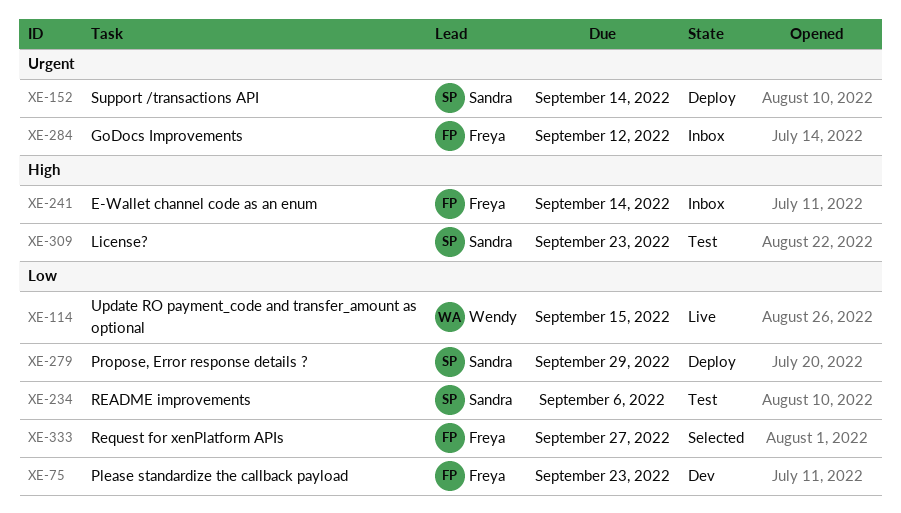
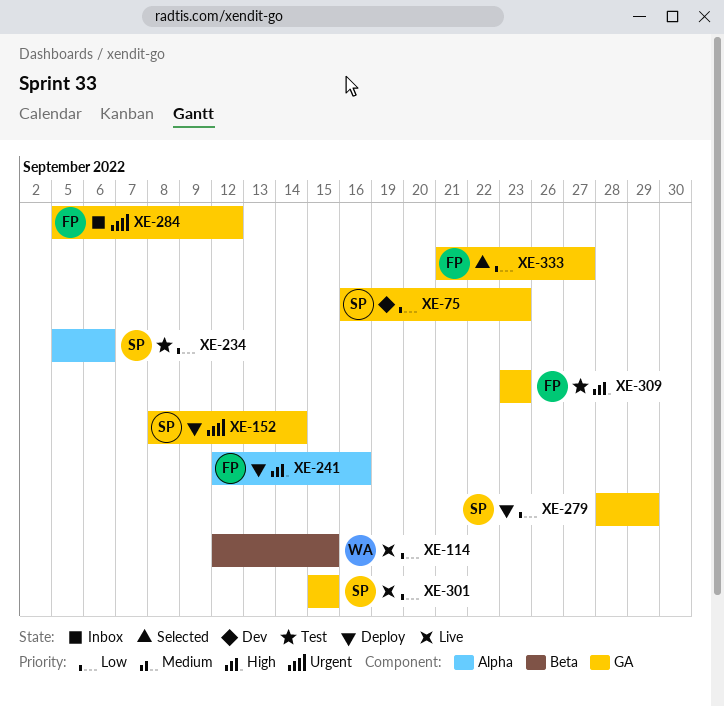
XE-75, owner: Freya -> Sandra
XE-241, status: Inbox -> Deploy
XE-241, due: Sep 14 -> Sep 16
XE-301: none -> present
XE-309, owner: Sandra -> Freya

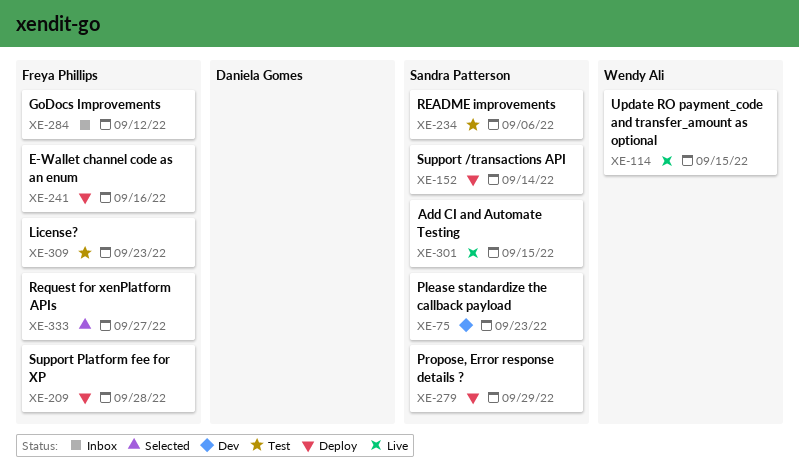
XE-209: none -> present

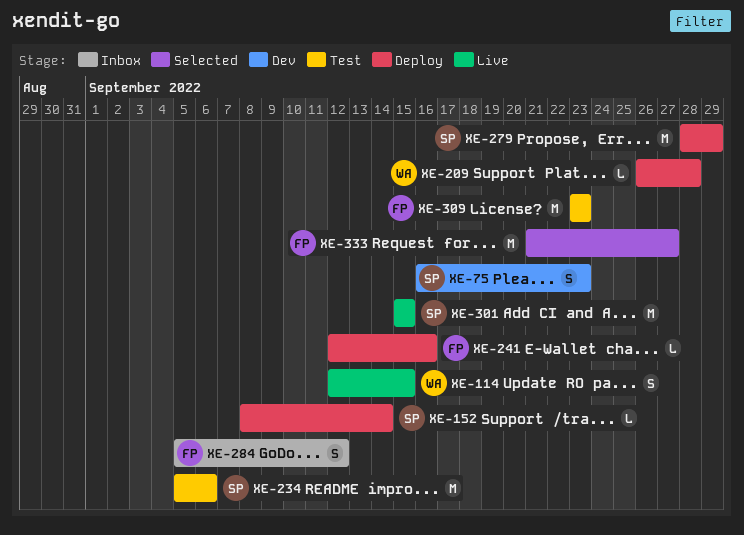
XE-209, owner: Freya Phillips -> Wendy Ali

